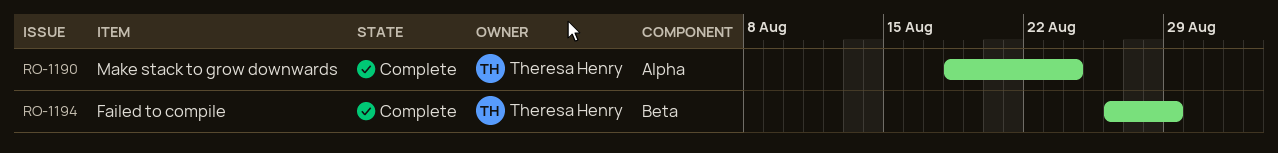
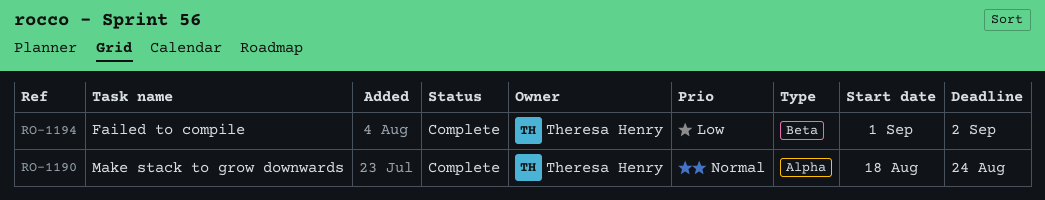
RO-1194, start: Aug 26 -> Sep 1
RO-1194, due: Aug 29 -> Sep 2

